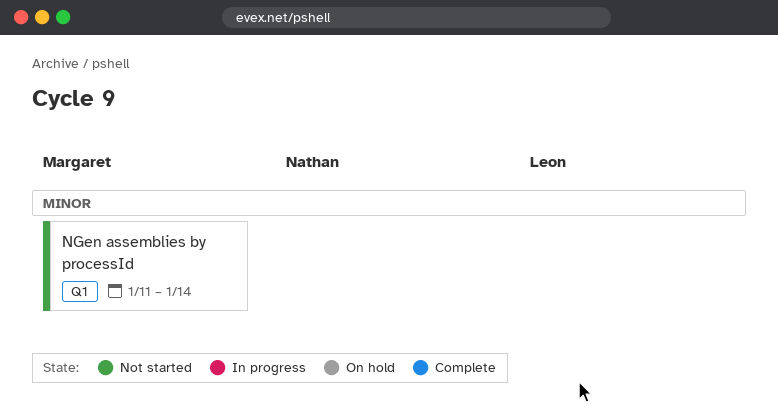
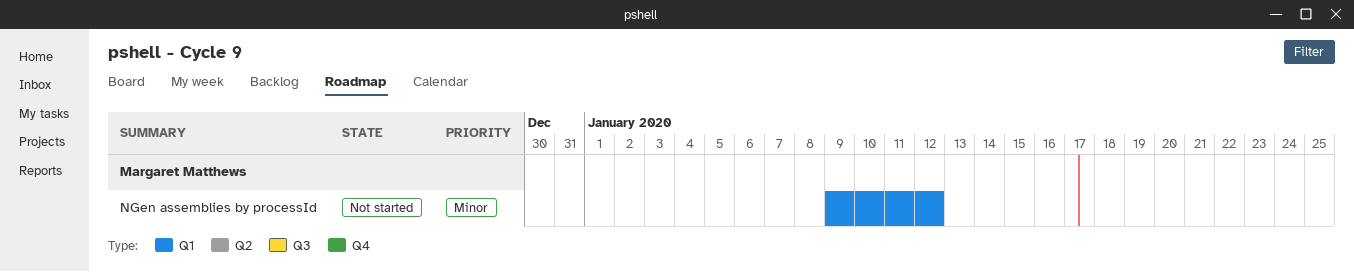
NGen assemblies by processId, start: Jan 11 -> Jan 9
NGen assemblies by processId, due: Jan 14 -> Jan 12

